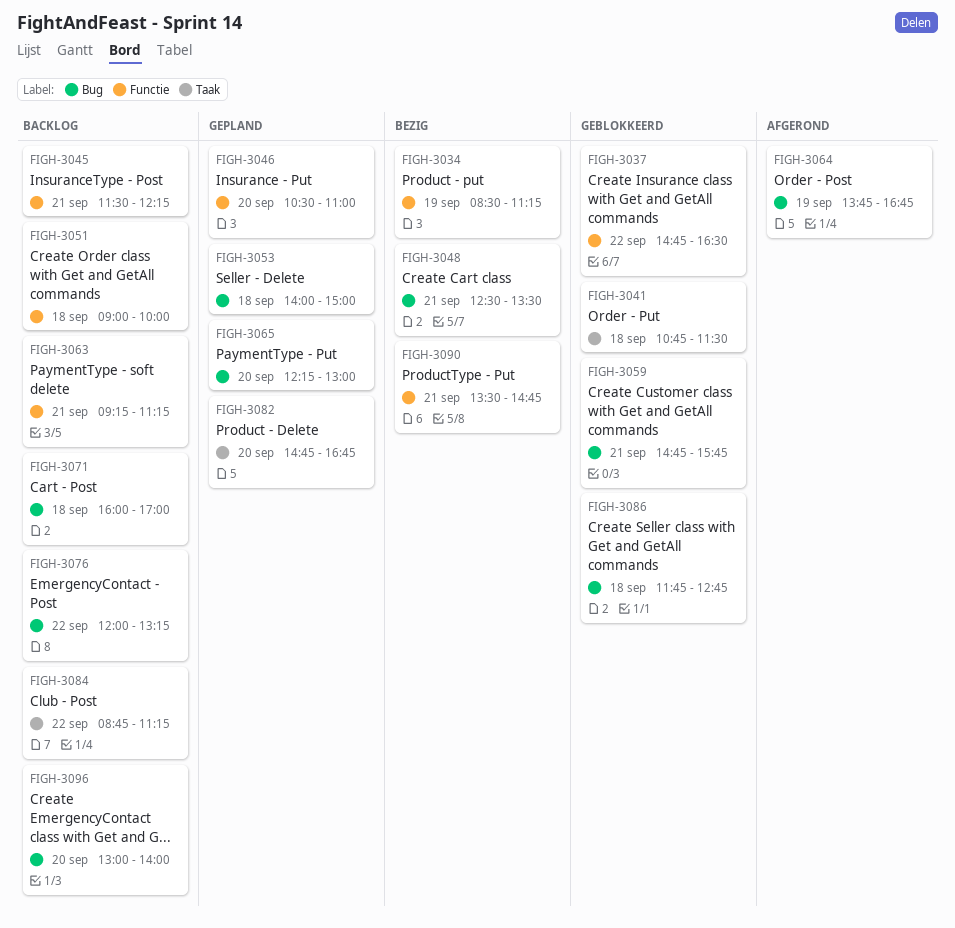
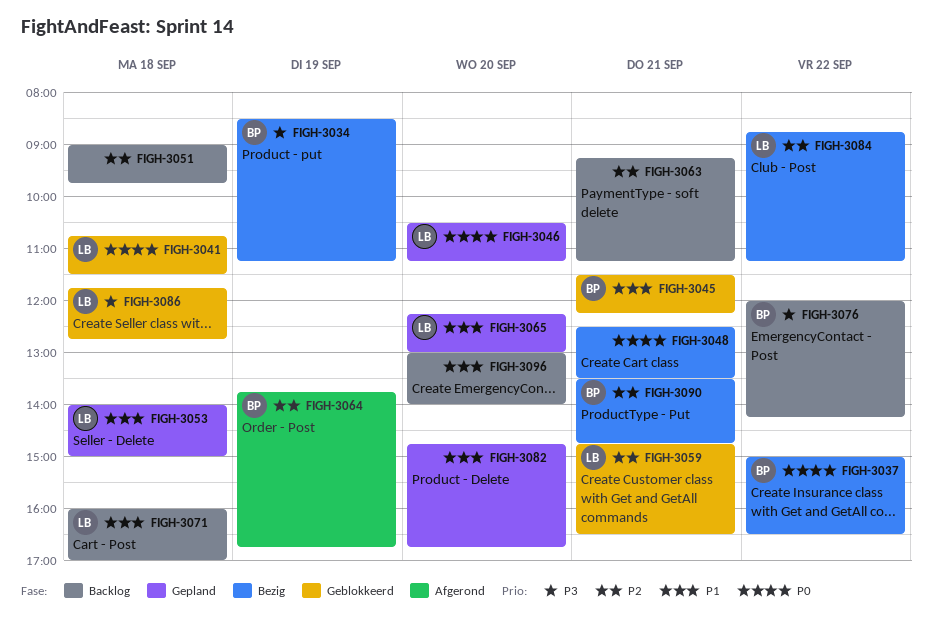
FIGH-3037, status: Geblokkeerd -> Bezig
FIGH-3037, begins: 14:45 -> 15:00
FIGH-3045, status: Backlog -> Geblokkeerd
FIGH-3046, ends: 11:00 -> 11:15
FIGH-3051, ends: 10:00 -> 09:45
FIGH-3059, ends: 15:45 -> 16:30
FIGH-3076, ends: 13:15 -> 14:15
FIGH-3084, status: Backlog -> Bezig

